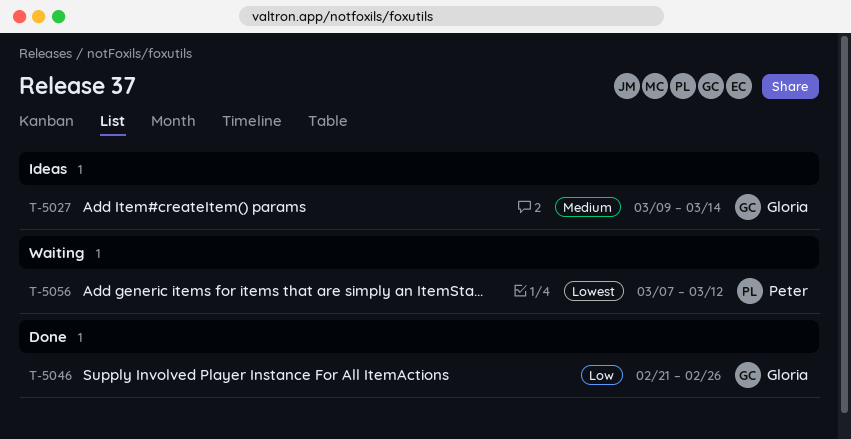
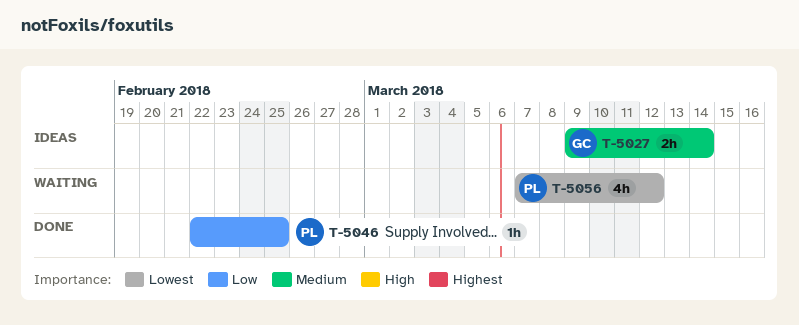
T-5046, owner: Gloria -> Peter
T-5046, start: Feb 21 -> Feb 22
T-5046, due: Feb 26 -> Feb 25

